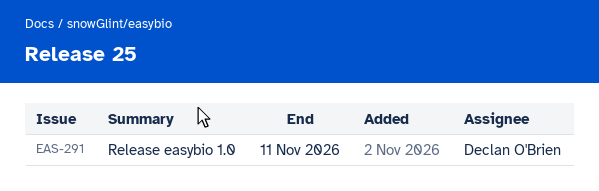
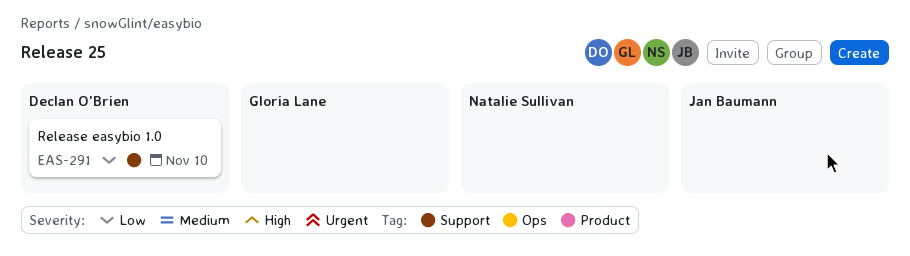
EAS-291, due: Nov 11 -> Nov 10

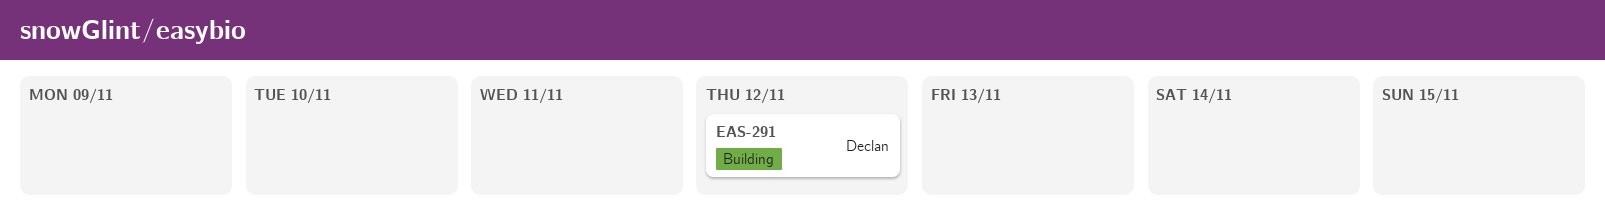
EAS-291, due: Nov 10 -> Nov 12

